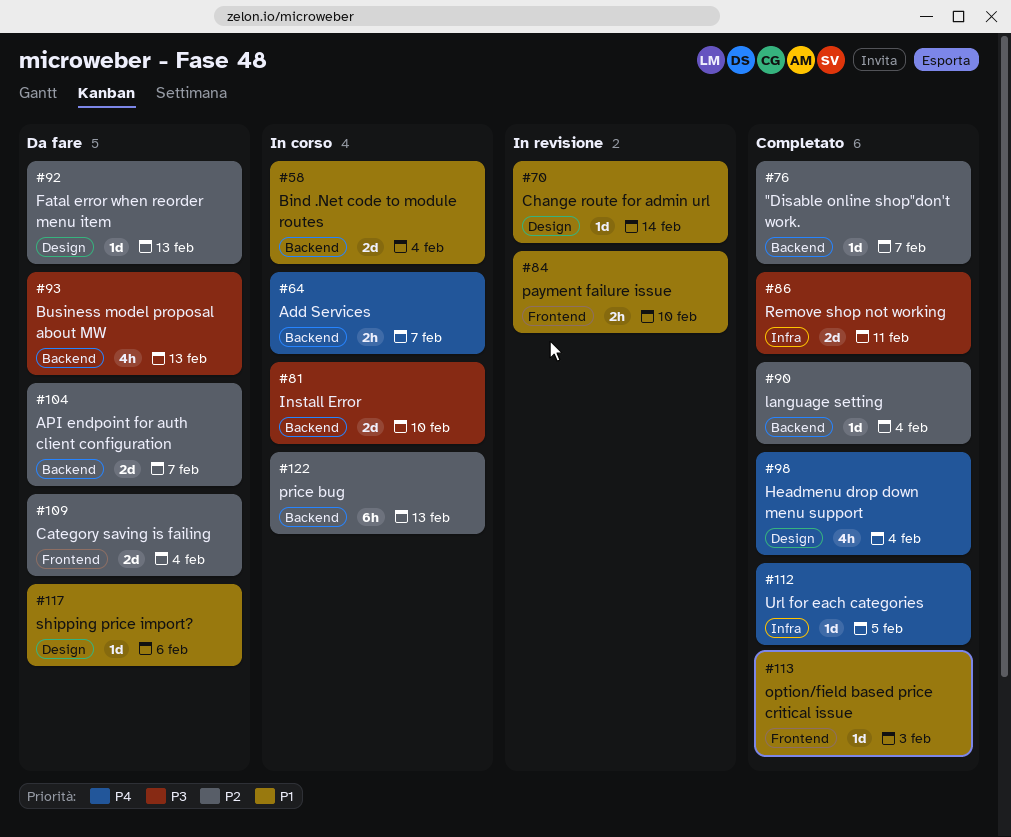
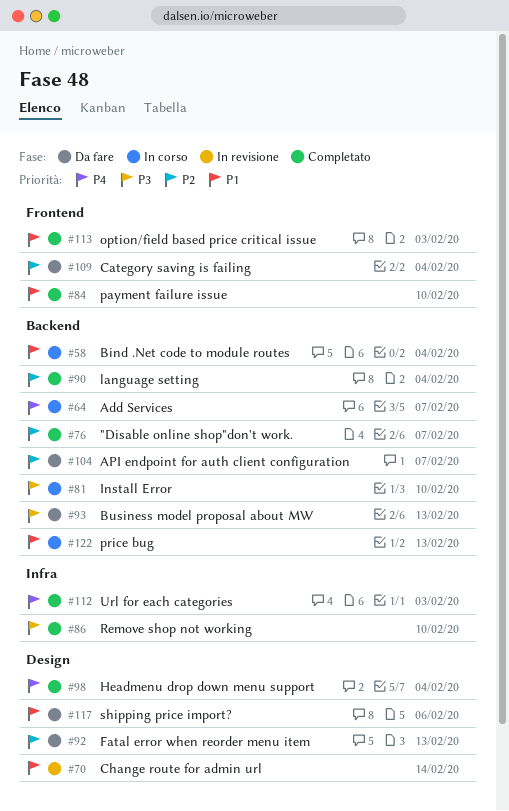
#84, status: In revisione -> Completato
#86, due: Feb 11 -> Feb 10
#112, due: Feb 5 -> Feb 3
#122, priority: P2 -> P1

